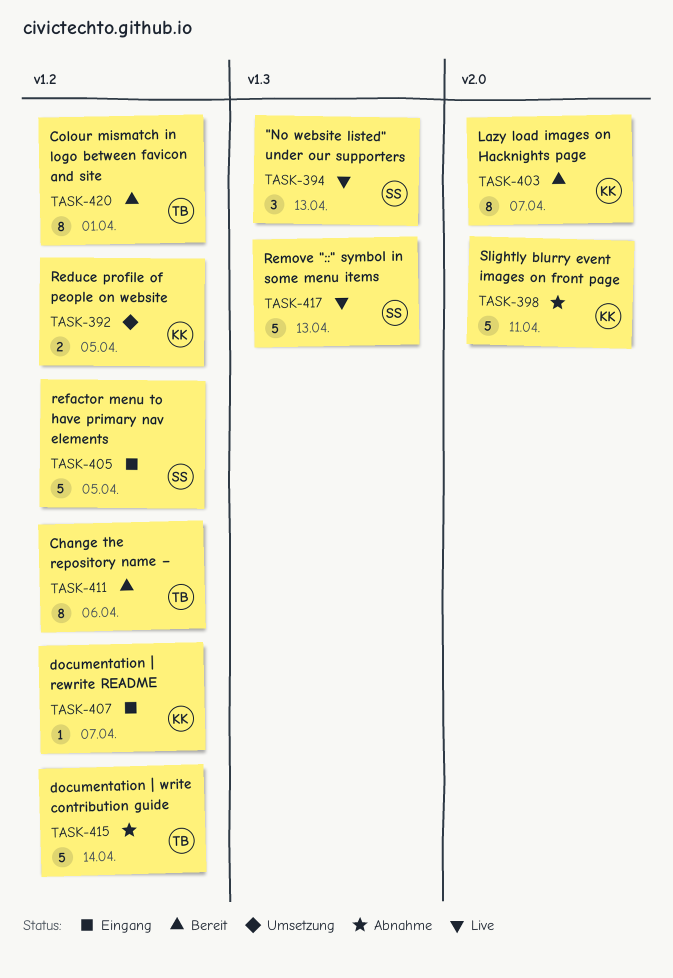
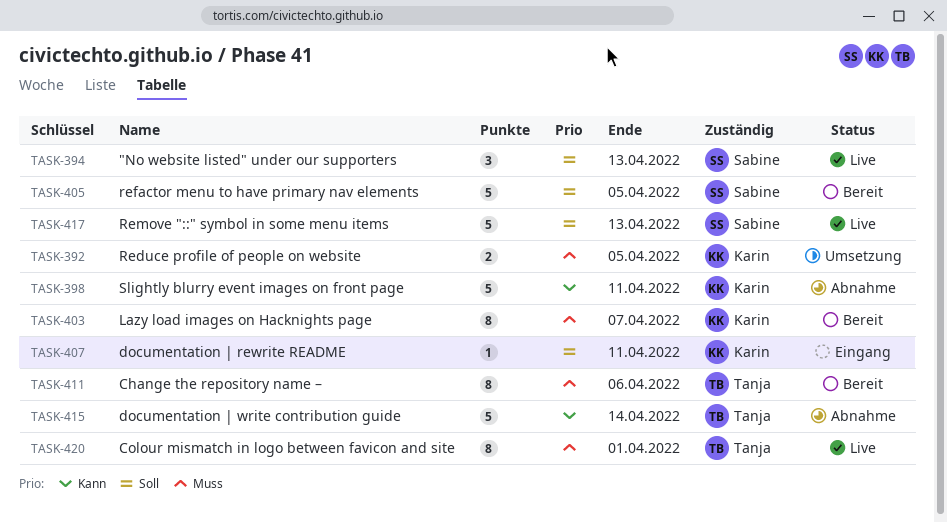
TASK-405, status: Eingang -> Bereit
TASK-407, due: Apr 7 -> Apr 11
TASK-420, status: Bereit -> Live

